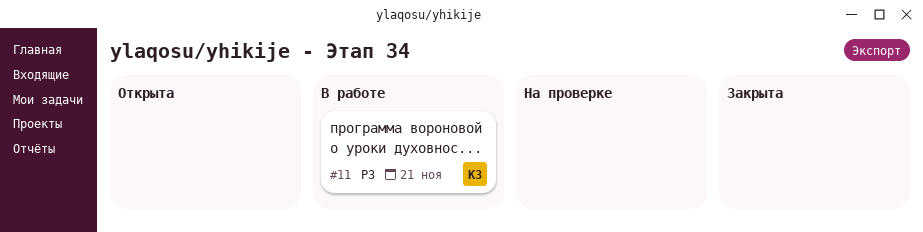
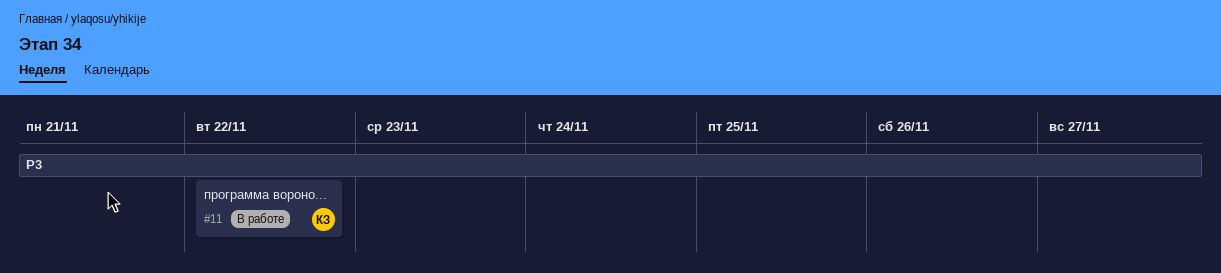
#11, due: Nov 21 -> Nov 22

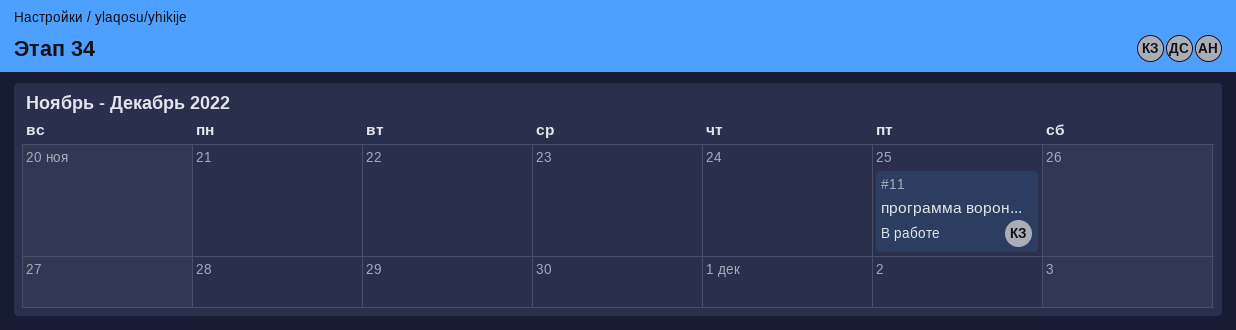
#11, due: Nov 22 -> Nov 25

